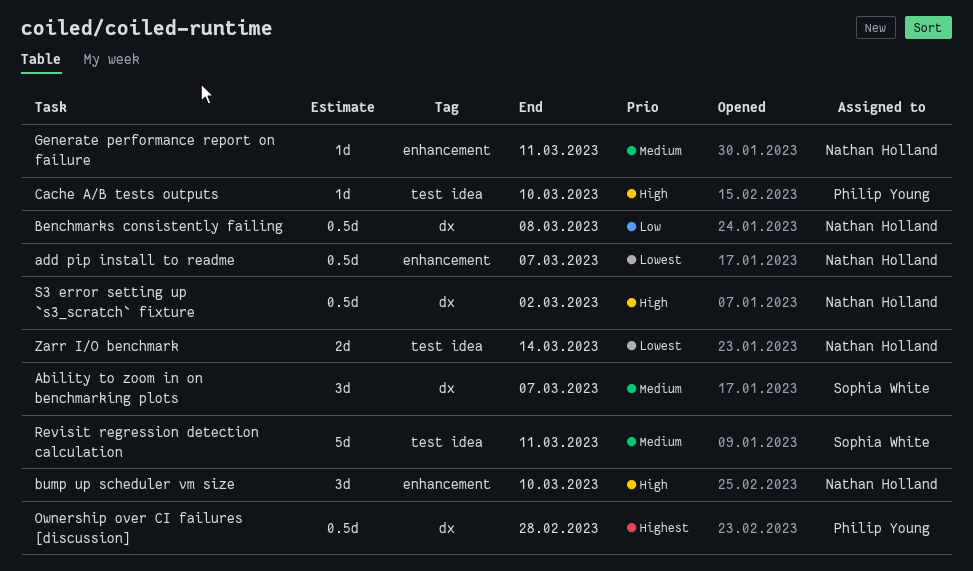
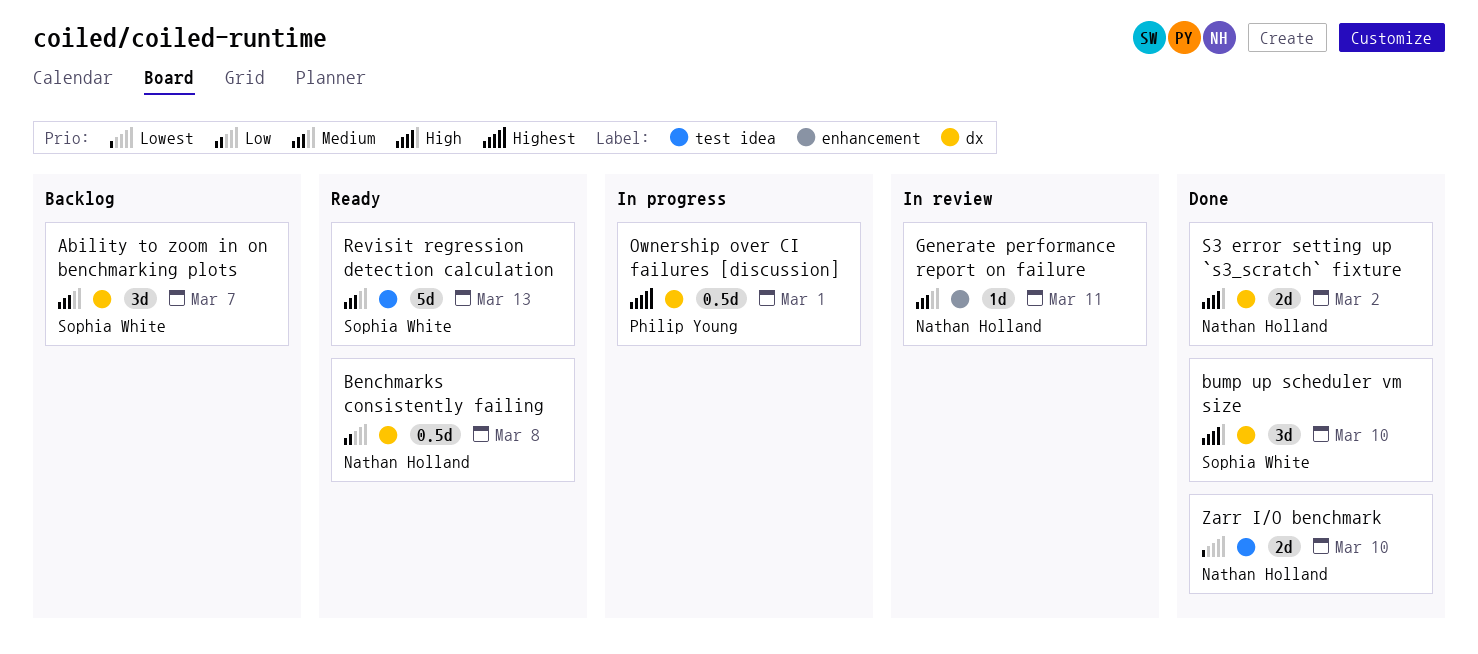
add pip install to readme: present -> none
bump up scheduler vm size, owner: Nathan Holland -> Sophia White
bump up scheduler vm size, label: enhancement -> dx
Cache A/B tests outputs: present -> none
Ownership over CI failures [discussion], due: Feb 28 -> Mar 1
Revisit regression detection calculation, due: Mar 11 -> Mar 13
S3 error setting up `s3_scratch` fixture, estimate: 0.5d -> 2d
Zarr I/O benchmark, due: Mar 14 -> Mar 10

